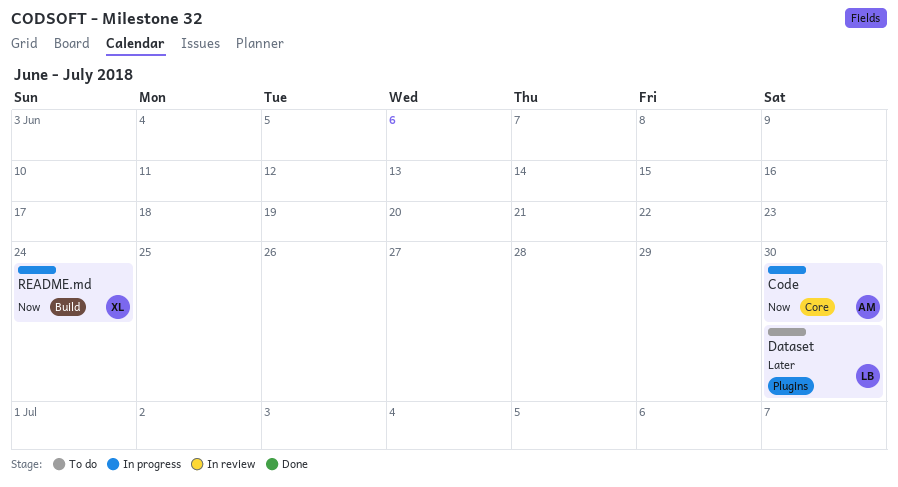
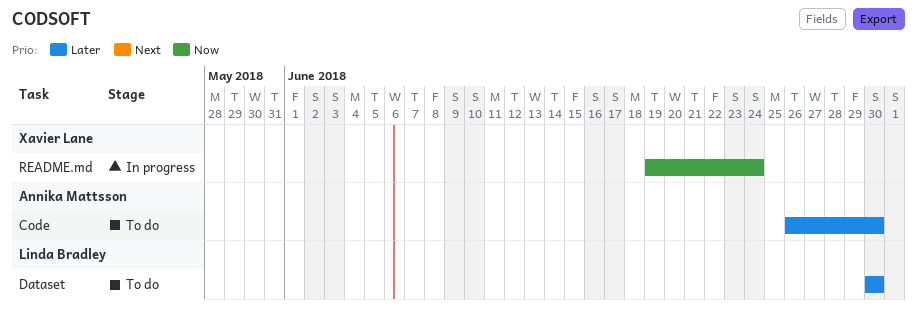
Code, status: In progress -> To do
Code, priority: Now -> Later

